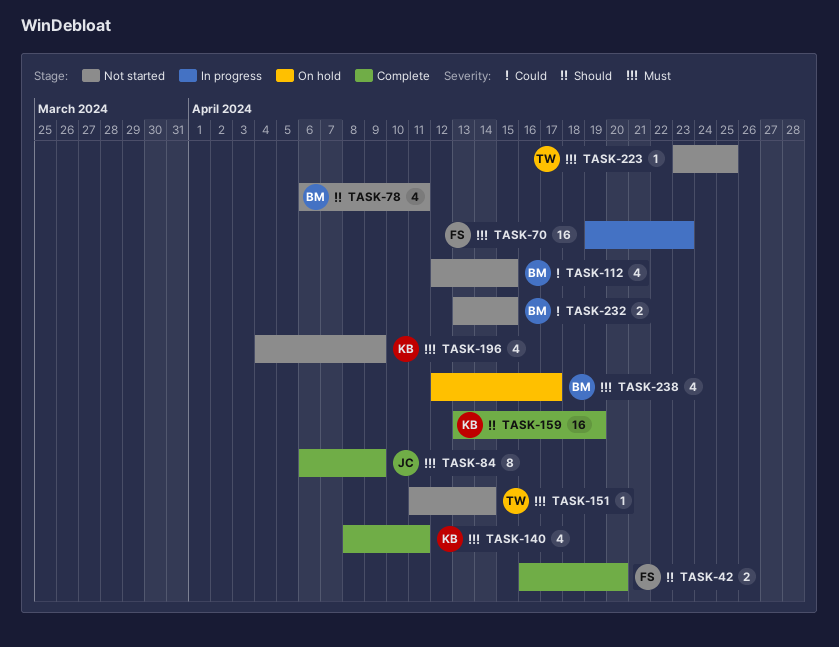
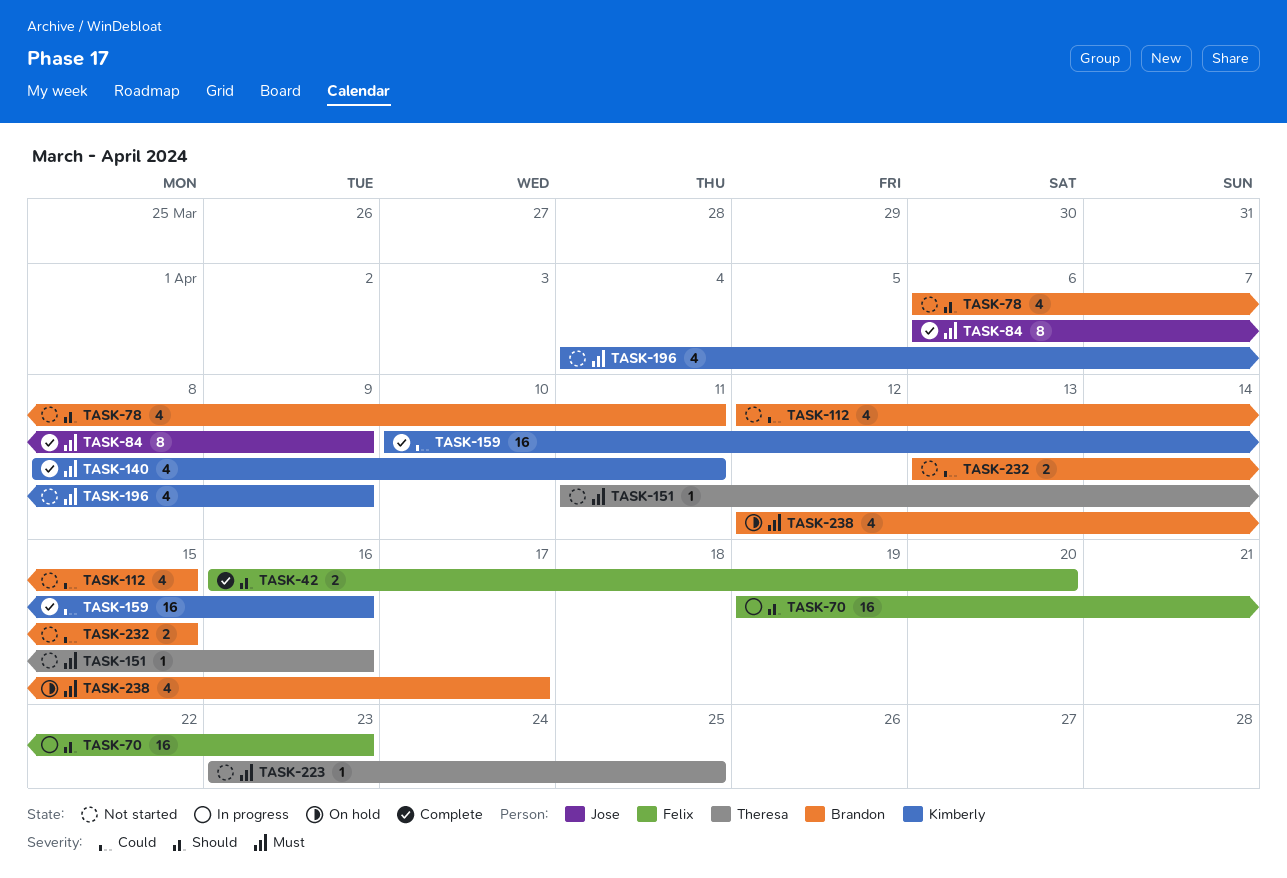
TASK-70, priority: Must -> Should
TASK-151, due: Apr 14 -> Apr 16
TASK-159, priority: Should -> Could
TASK-159, start: Apr 13 -> Apr 10
TASK-159, due: Apr 19 -> Apr 16

